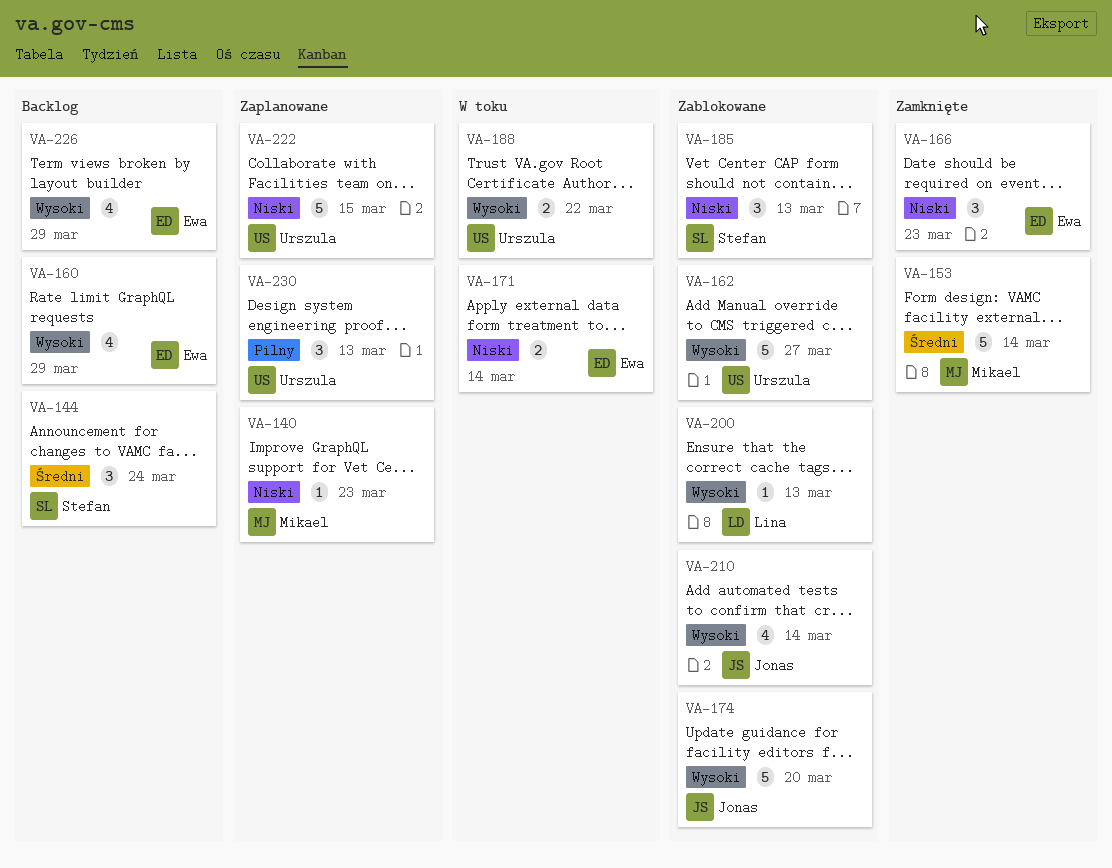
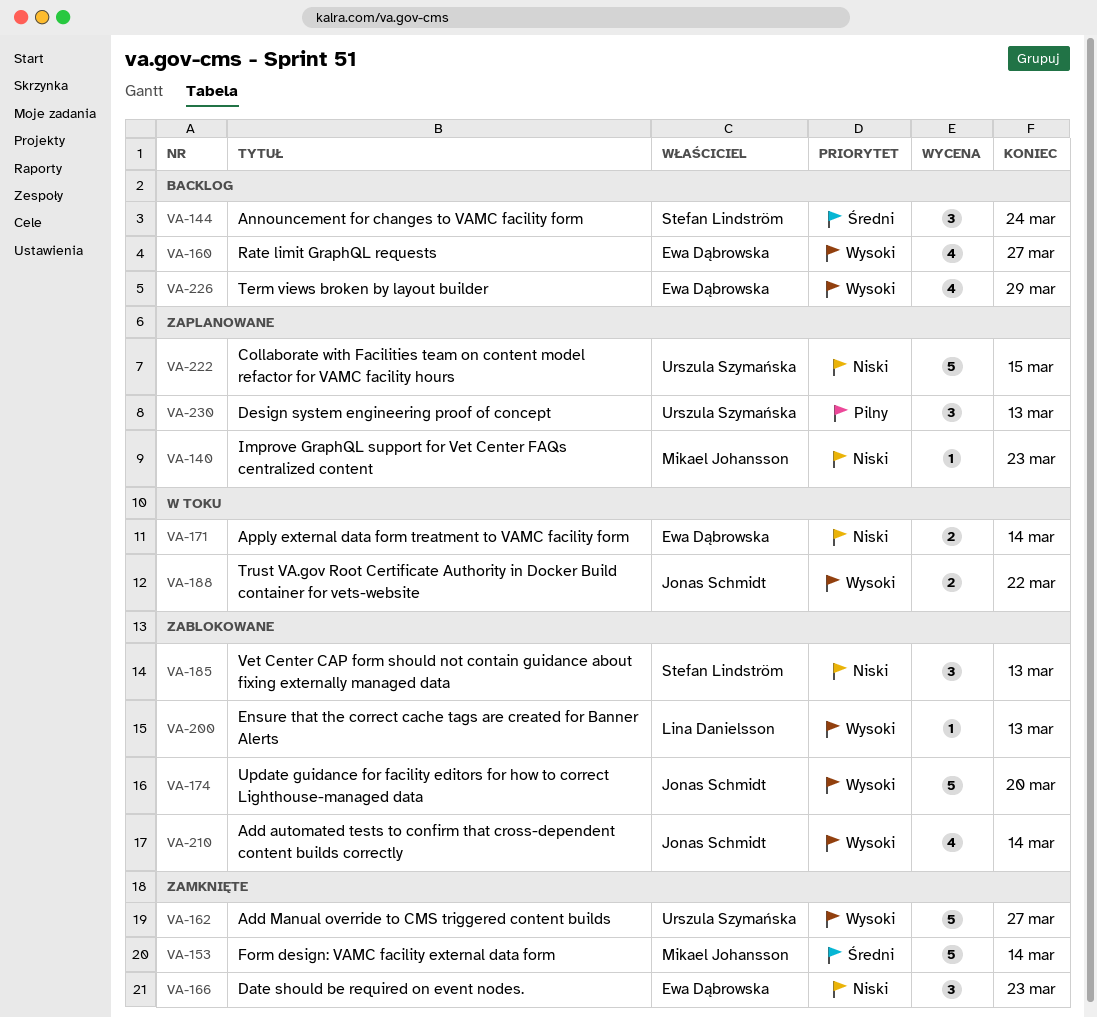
VA-160, due: Mar 29 -> Mar 27
VA-162, status: Zablokowane -> Zamknięte
VA-188, owner: Urszula Szymańska -> Jonas Schmidt

